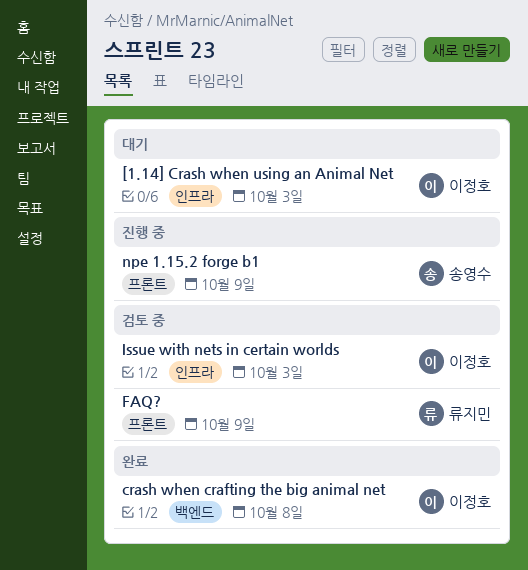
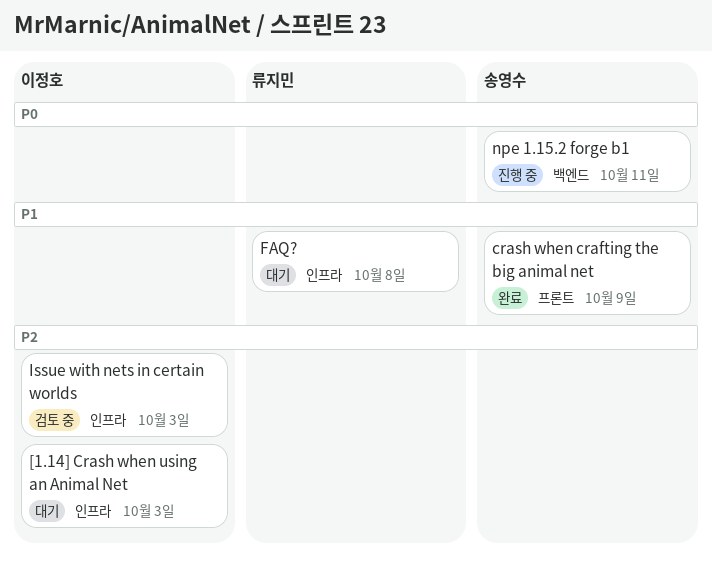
crash when crafting the big animal net, owner: 이정호 -> 송영수
crash when crafting the big animal net, label: 백엔드 -> 프론트
crash when crafting the big animal net, due: Oct 8 -> Oct 9
FAQ?, status: 검토 중 -> 대기
FAQ?, label: 프론트 -> 인프라
FAQ?, due: Oct 9 -> Oct 8
npe 1.15.2 forge b1, label: 프론트 -> 백엔드
npe 1.15.2 forge b1, due: Oct 9 -> Oct 11

